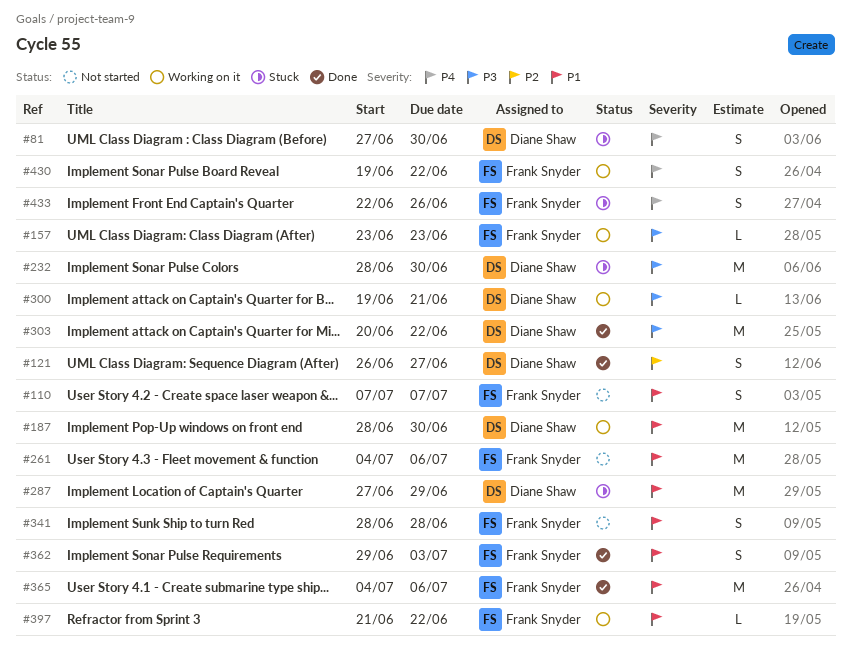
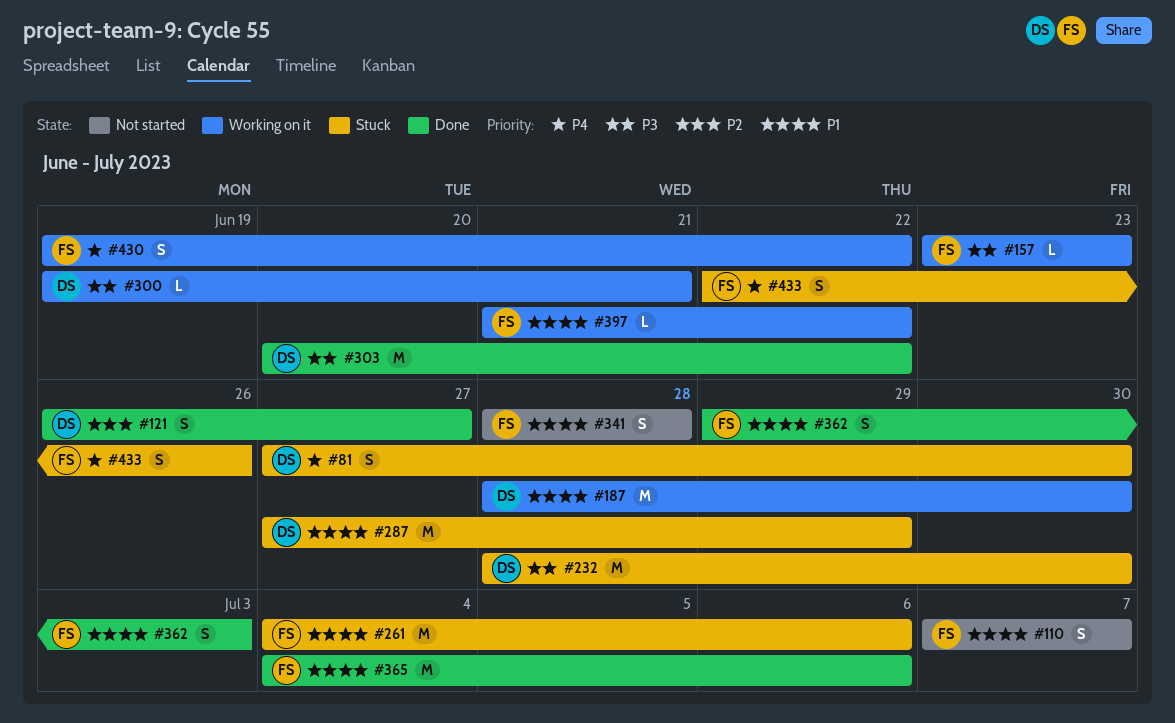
#261, status: Not started -> Stuck

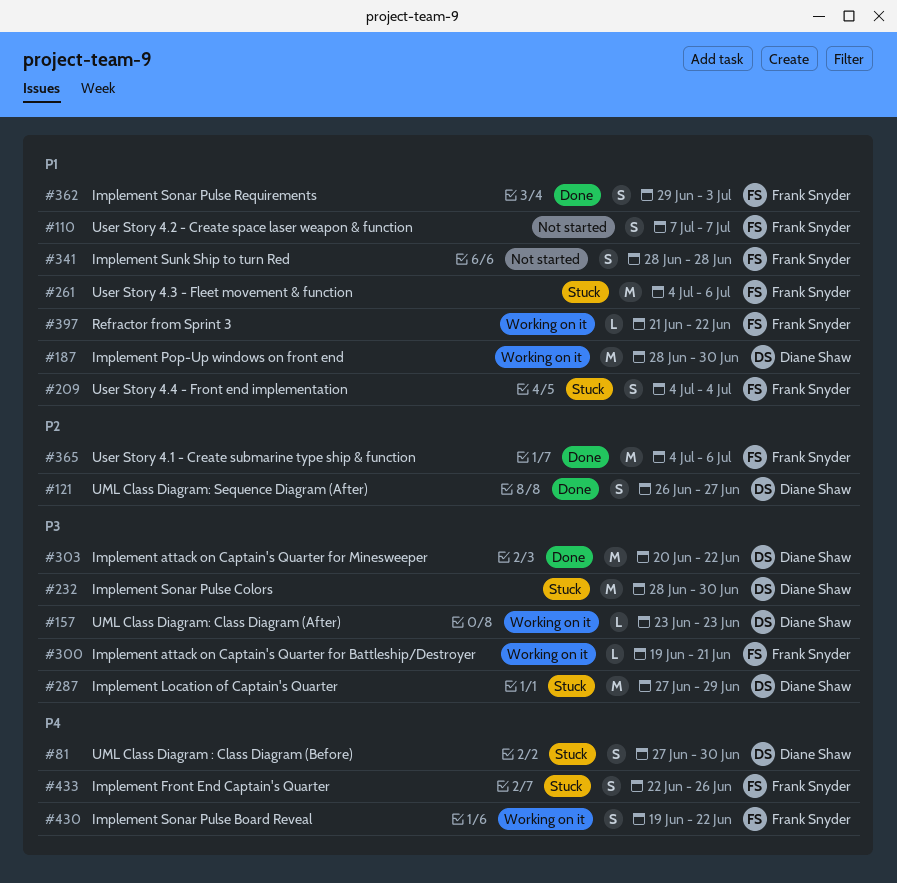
#157, owner: Frank Snyder -> Diane Shaw
#209: none -> present
#287, priority: P1 -> P3
#300, owner: Diane Shaw -> Frank Snyder
#365, priority: P1 -> P2

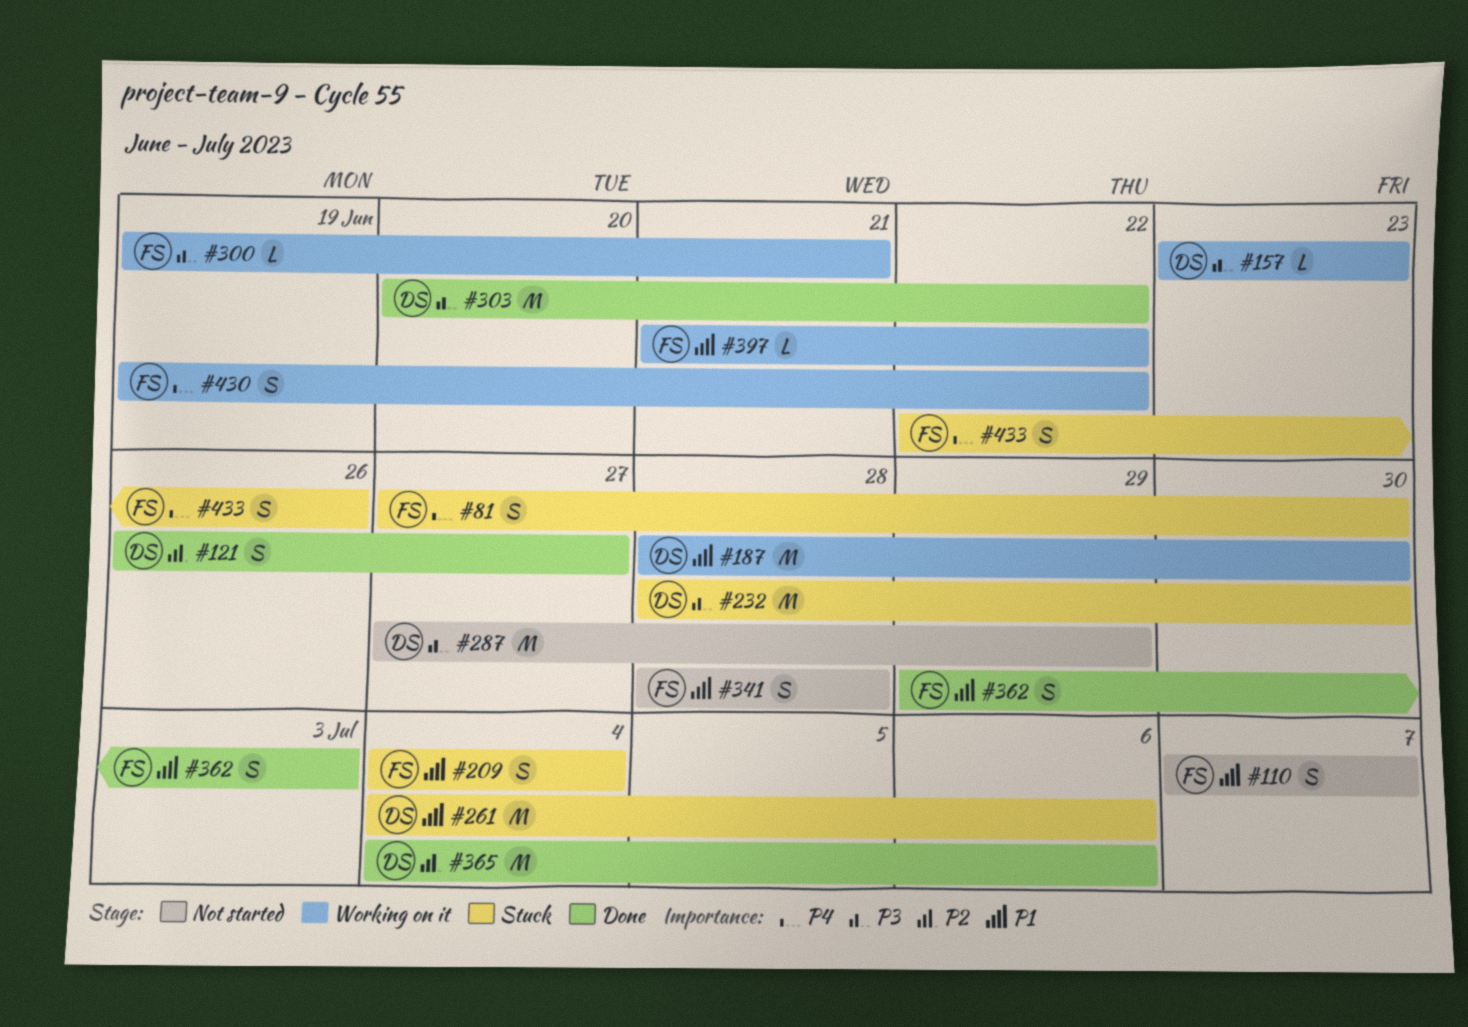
#81, owner: Diane Shaw -> Frank Snyder
#261, owner: Frank Snyder -> Diane Shaw
#287, status: Stuck -> Not started
#365, owner: Frank Snyder -> Diane Shaw

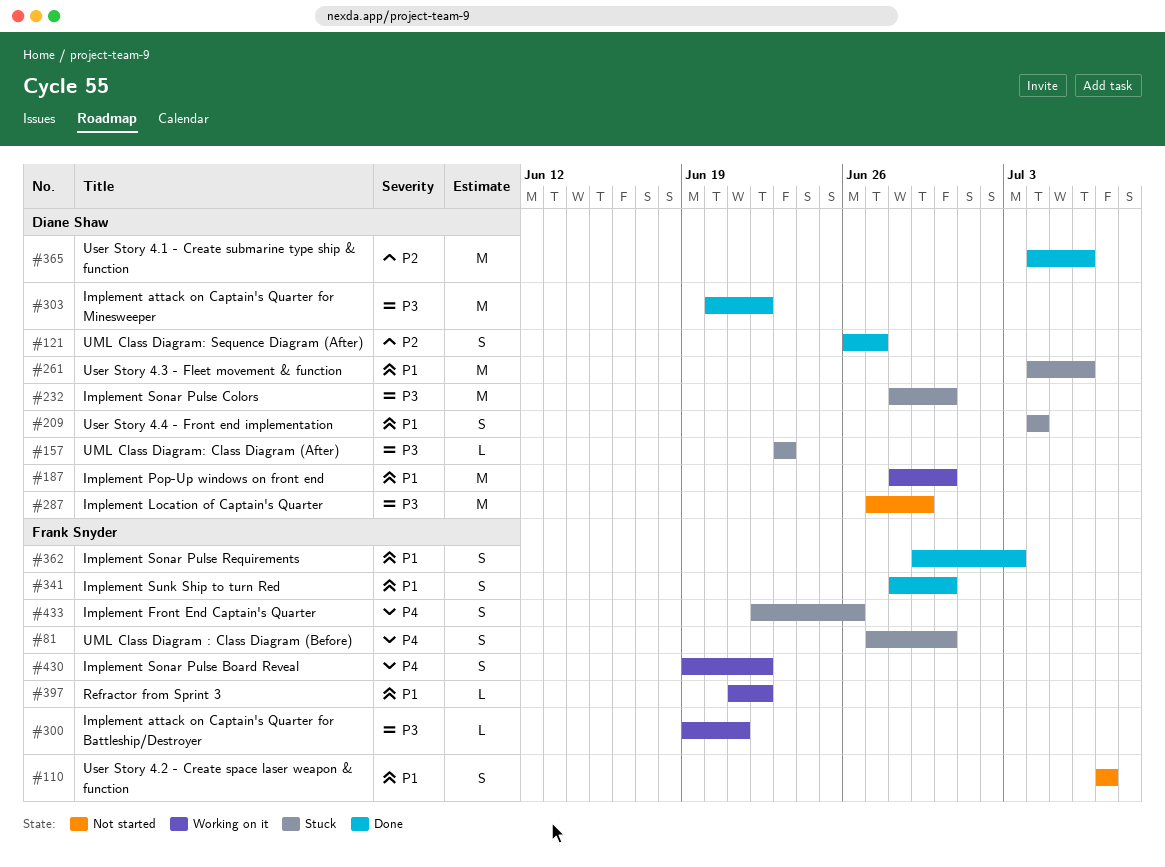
#157, status: Working on it -> Stuck
#209, owner: Frank Snyder -> Diane Shaw
#341, status: Not started -> Done
#341, due: Jun 28 -> Jun 30

